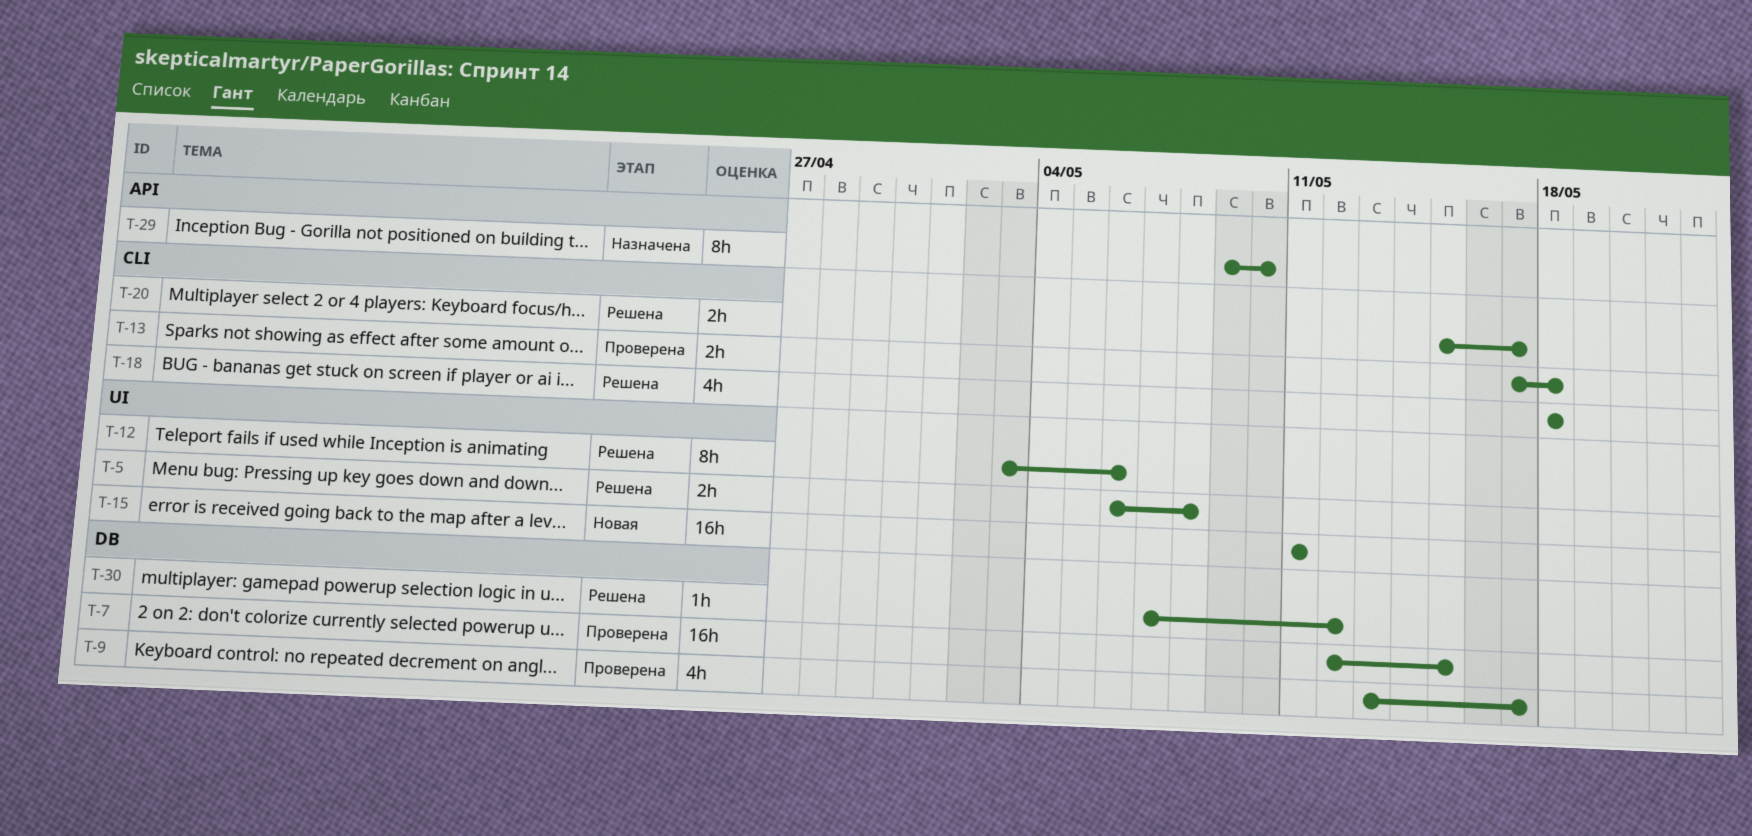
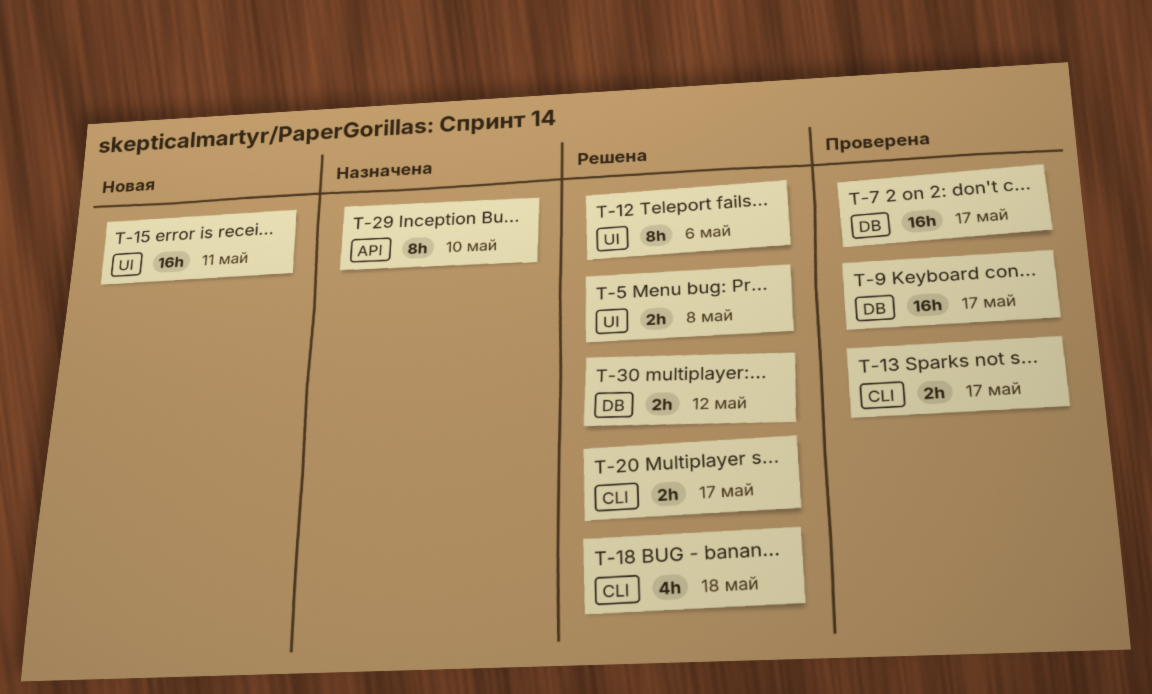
T-7, due: May 15 -> May 17
T-9, estimate: 4h -> 16h
T-13, due: May 18 -> May 17
T-30, estimate: 1h -> 2h

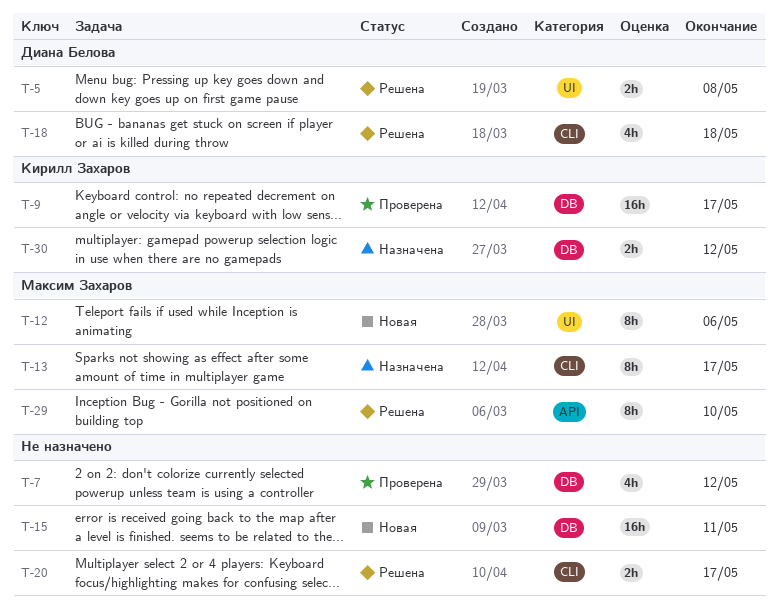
T-7, estimate: 16h -> 4h
T-7, due: May 17 -> May 12
T-12, status: Решена -> Новая
T-13, status: Проверена -> Назначена
T-13, estimate: 2h -> 8h
T-15, label: UI -> DB
T-29, status: Назначена -> Решена
T-30, status: Решена -> Назначена

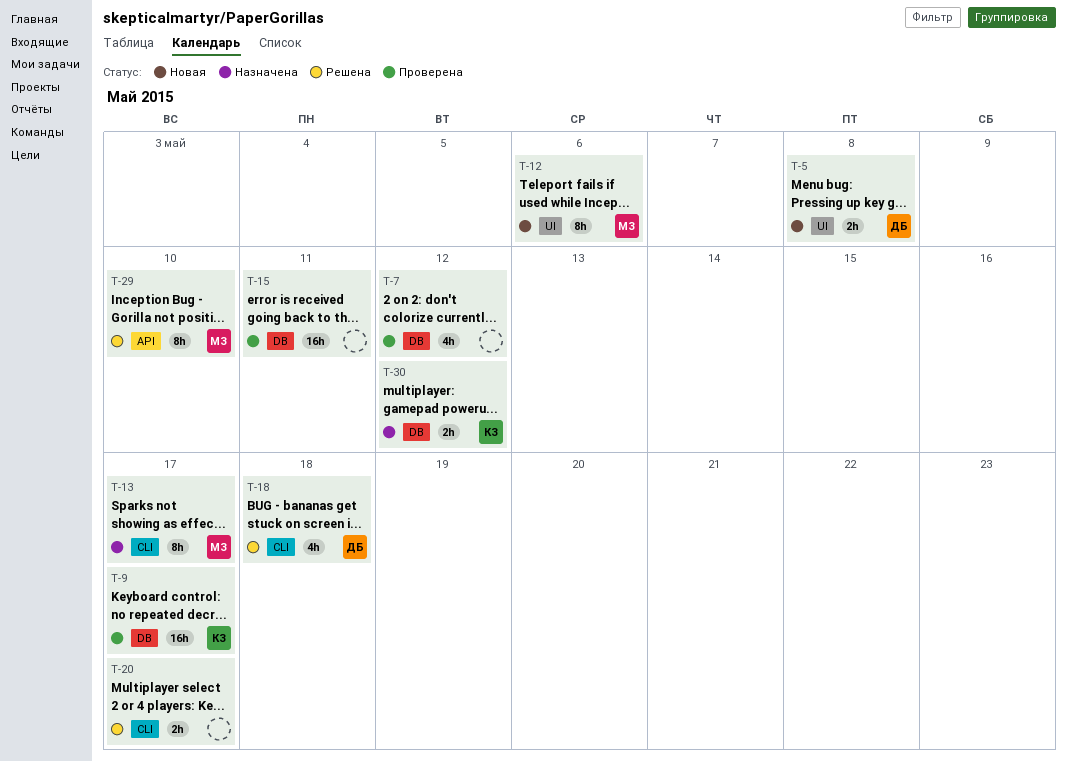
T-5, status: Решена -> Новая
T-15, status: Новая -> Проверена

